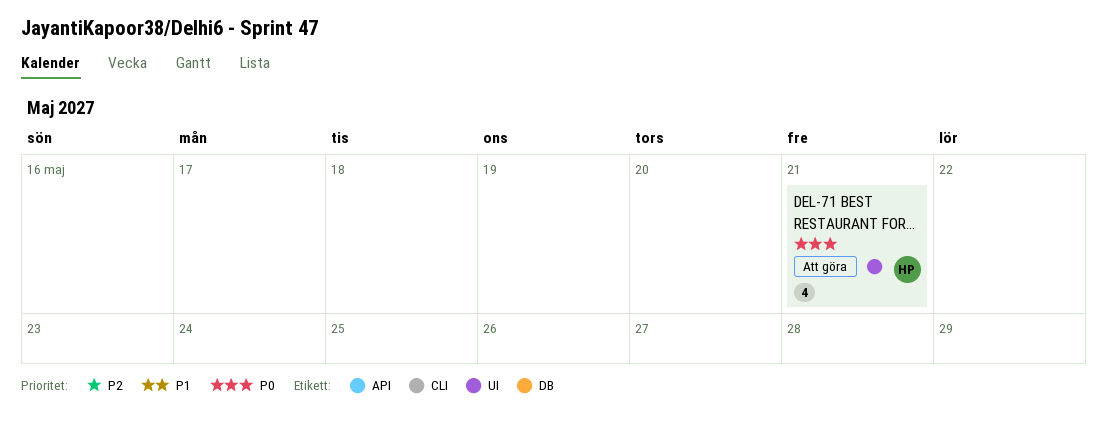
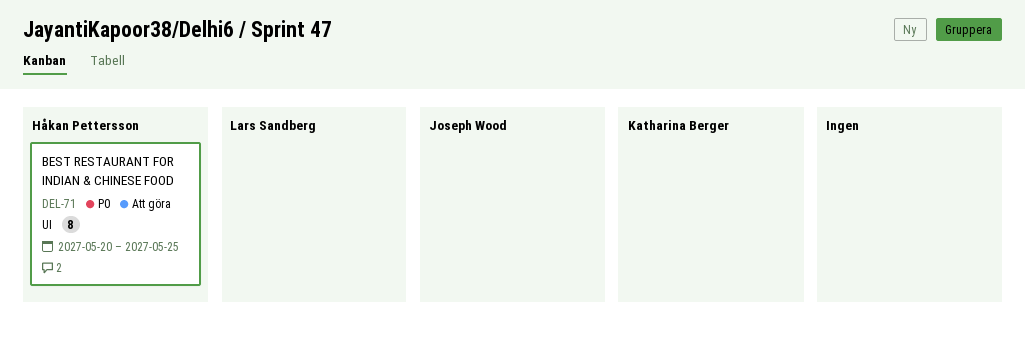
DEL-71, estimate: 4 -> 8
DEL-71, due: May 21 -> May 25

